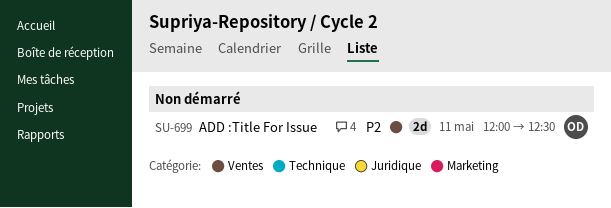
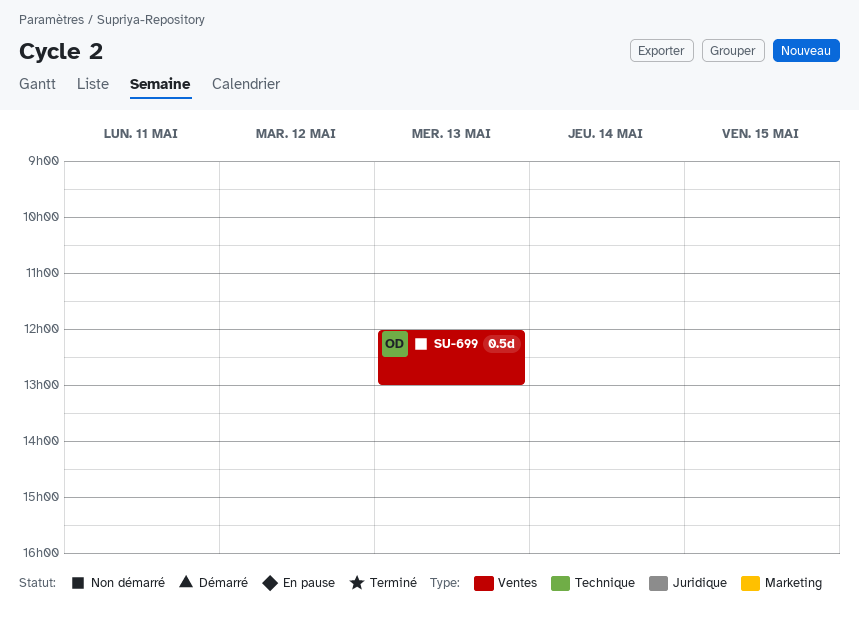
SU-699, estimate: 2d -> 0.5d
SU-699, day: May 11 -> May 13
SU-699, ends: 12:30 -> 13:00

